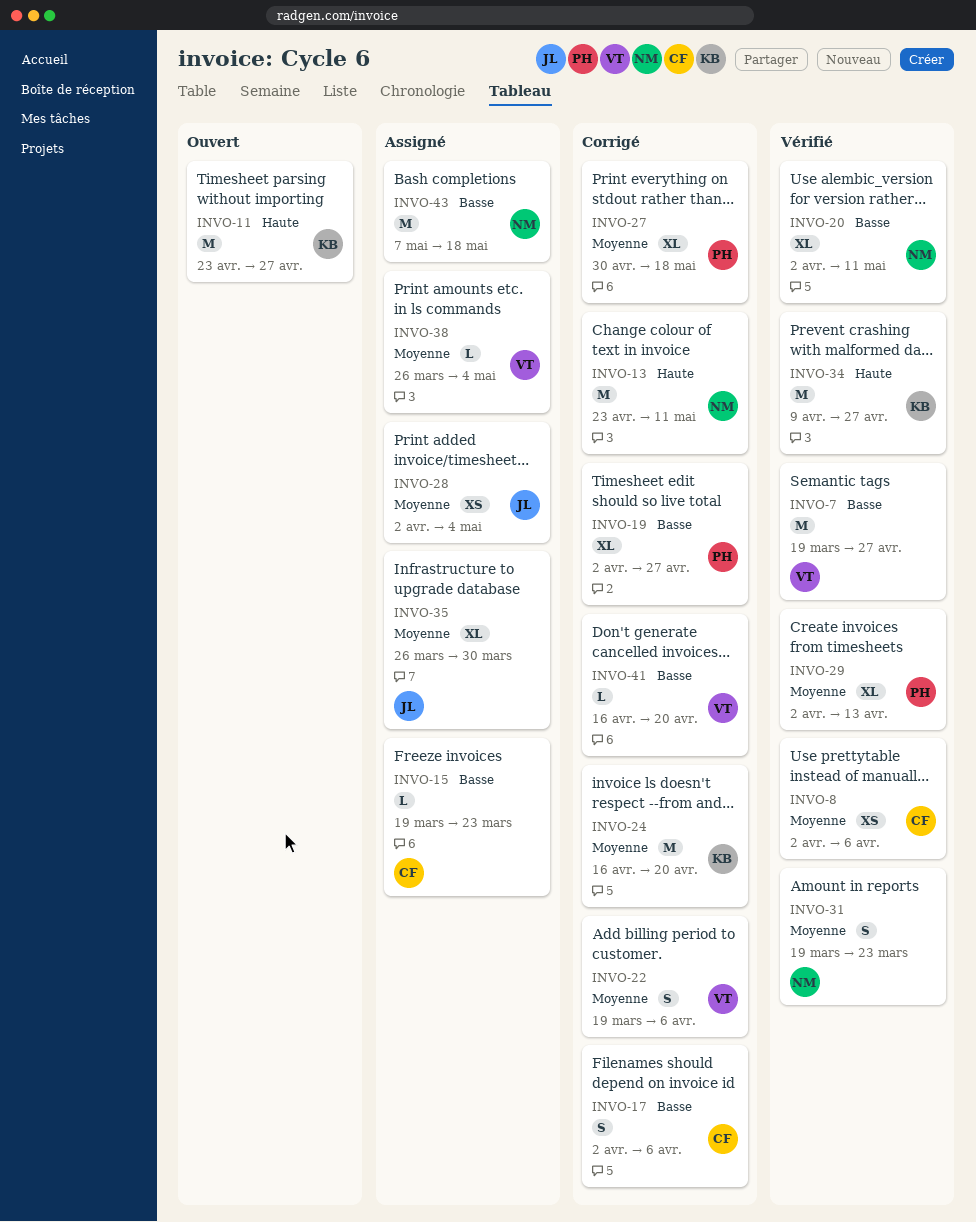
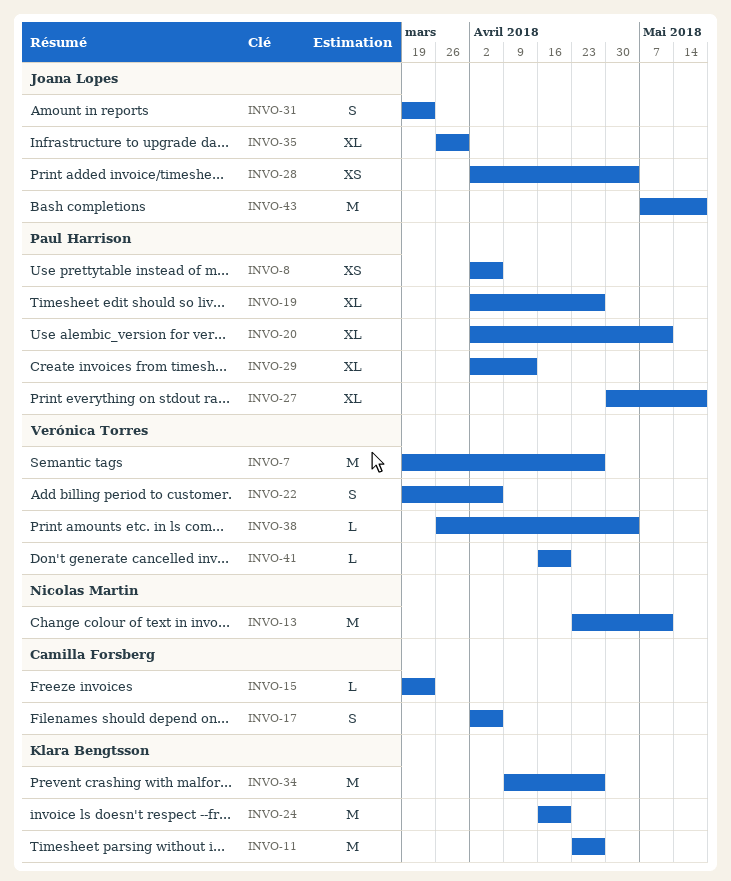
INVO-8, owner: Camilla Forsberg -> Paul Harrison
INVO-20, owner: Nicolas Martin -> Paul Harrison
INVO-31, owner: Nicolas Martin -> Joana Lopes
INVO-43, owner: Nicolas Martin -> Joana Lopes

